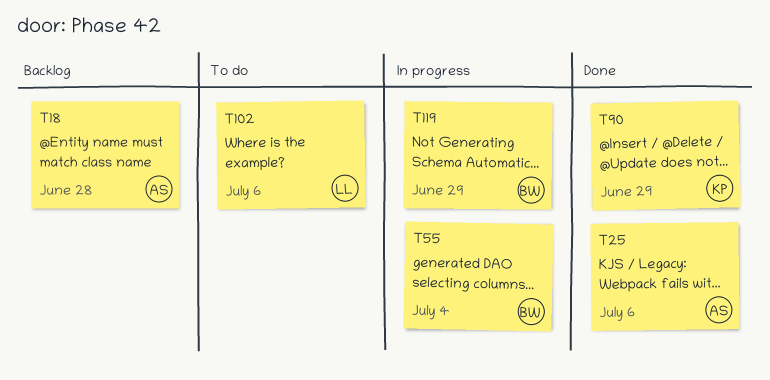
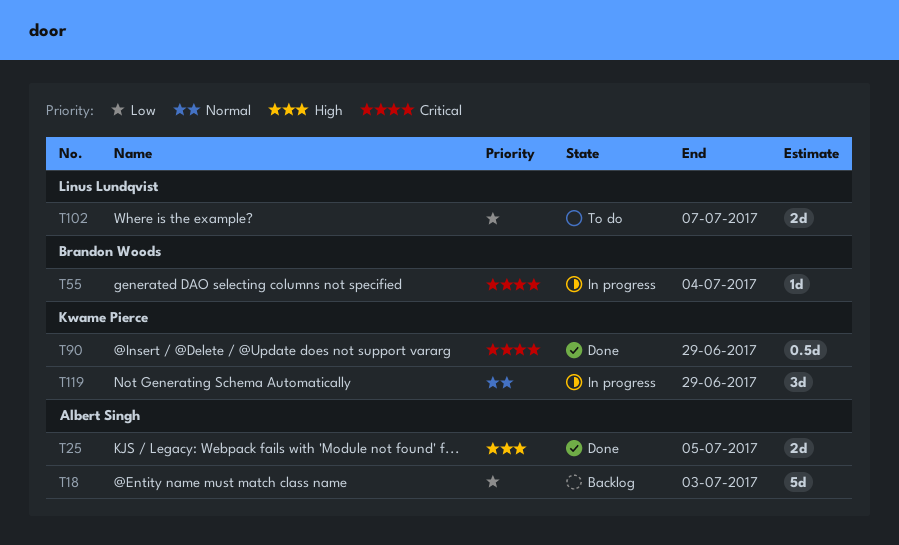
T18, due: Jun 28 -> Jul 3
T25, due: Jul 6 -> Jul 5
T102, due: Jul 6 -> Jul 7
T119, owner: Brandon Woods -> Kwame Pierce

